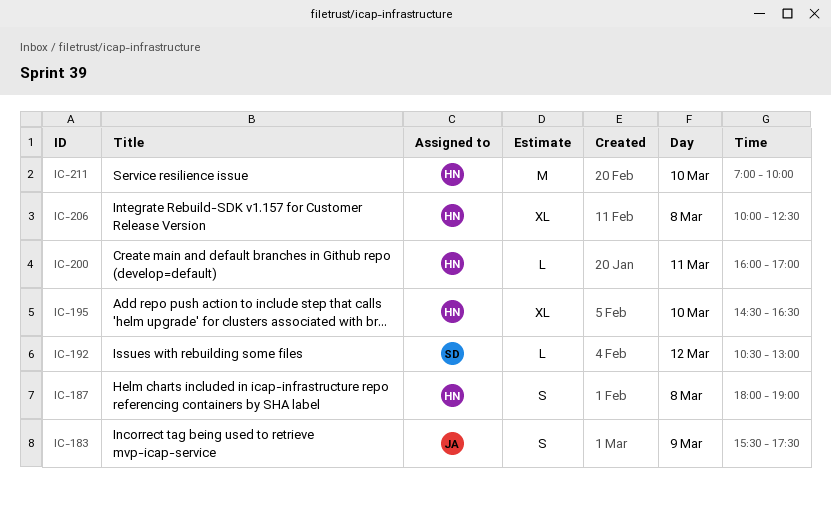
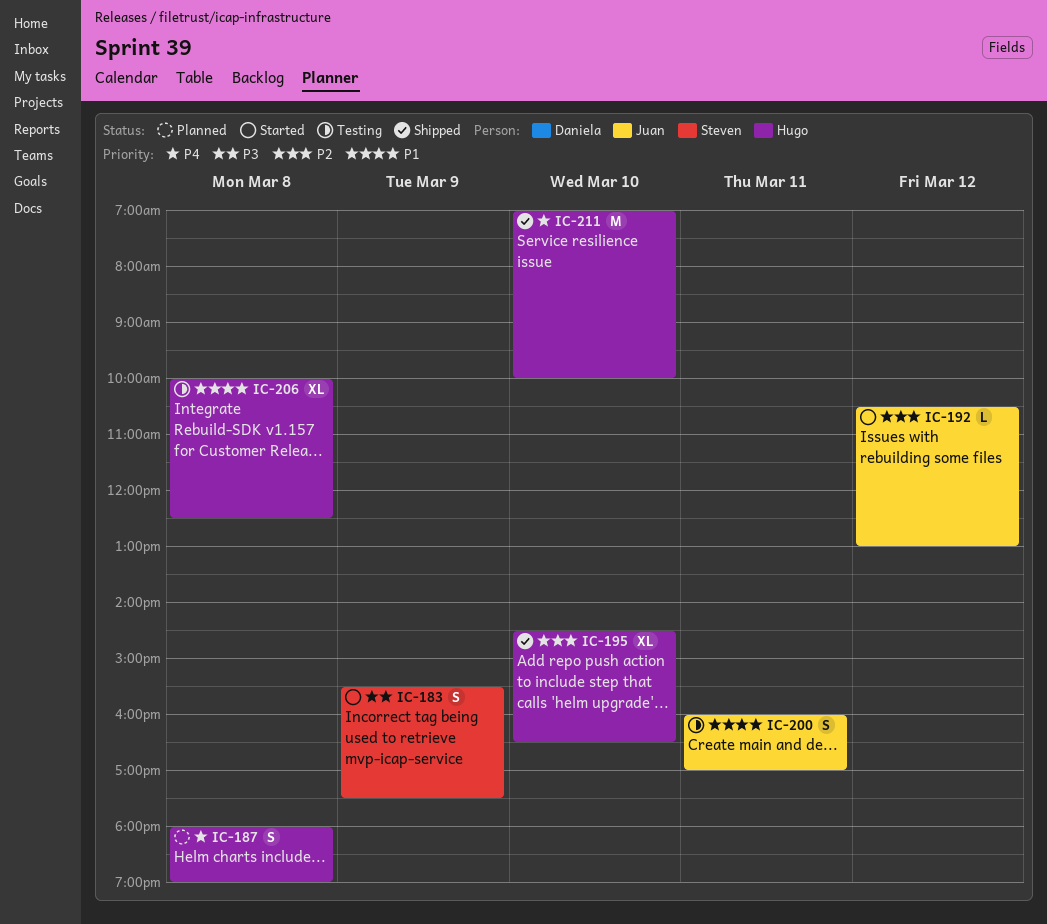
IC-183, owner: Juan -> Steven
IC-192, owner: Steven -> Juan
IC-200, owner: Hugo -> Juan
IC-200, estimate: L -> S

